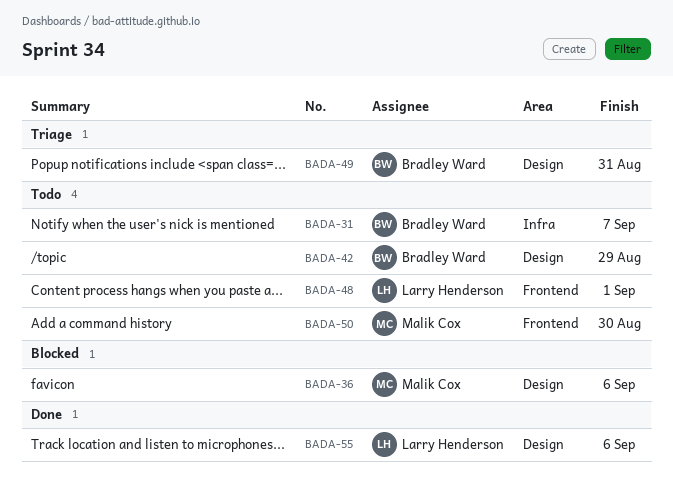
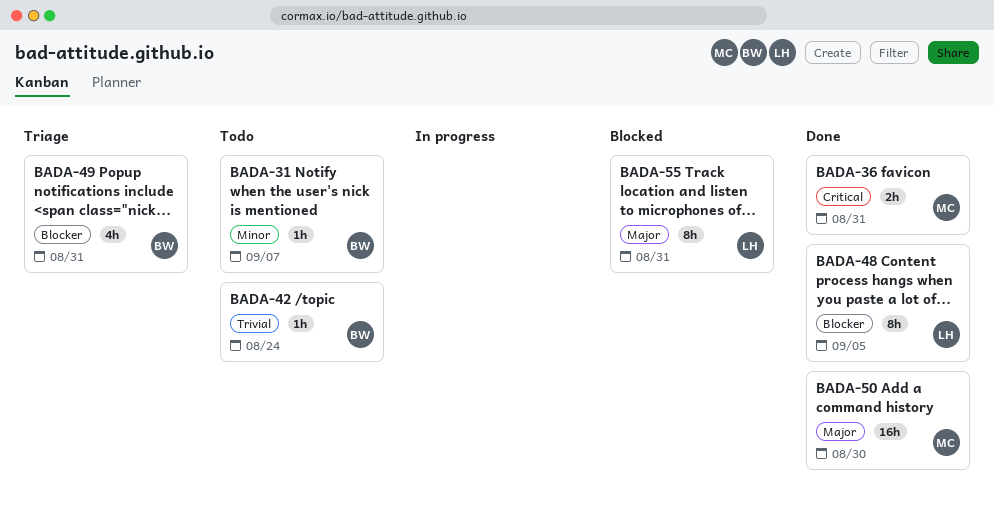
BADA-36, status: Blocked -> Done
BADA-36, due: Sep 6 -> Aug 31
BADA-42, due: Aug 29 -> Aug 24
BADA-48, status: Todo -> Done
BADA-48, due: Sep 1 -> Sep 5
BADA-50, status: Todo -> Done
BADA-55, status: Done -> Blocked
BADA-55, due: Sep 6 -> Aug 31

